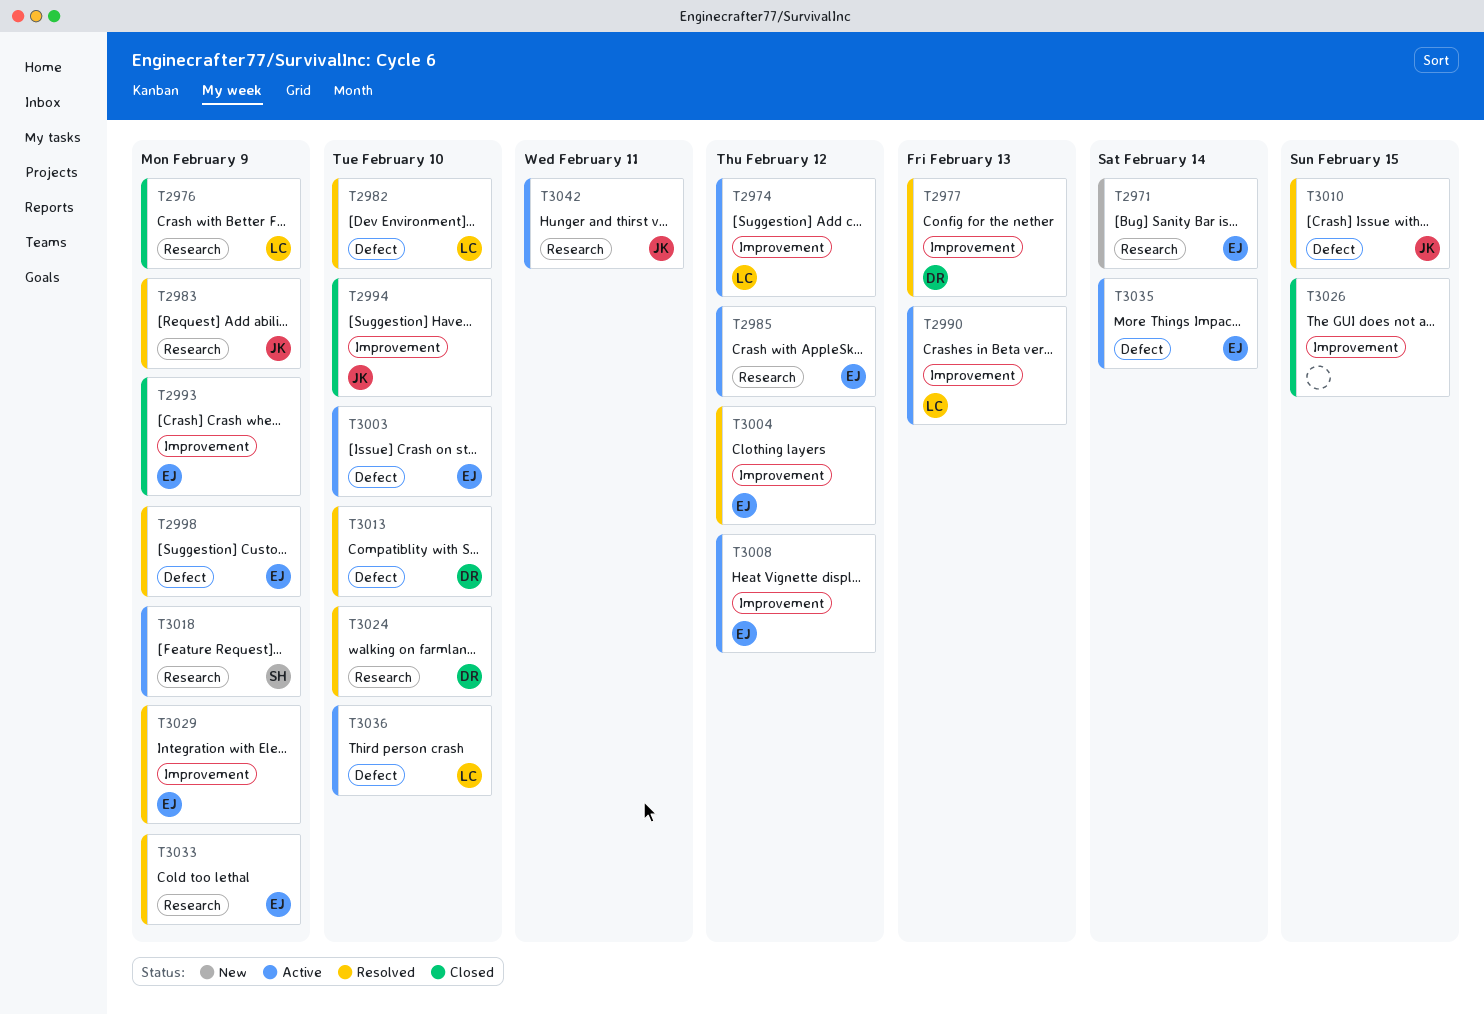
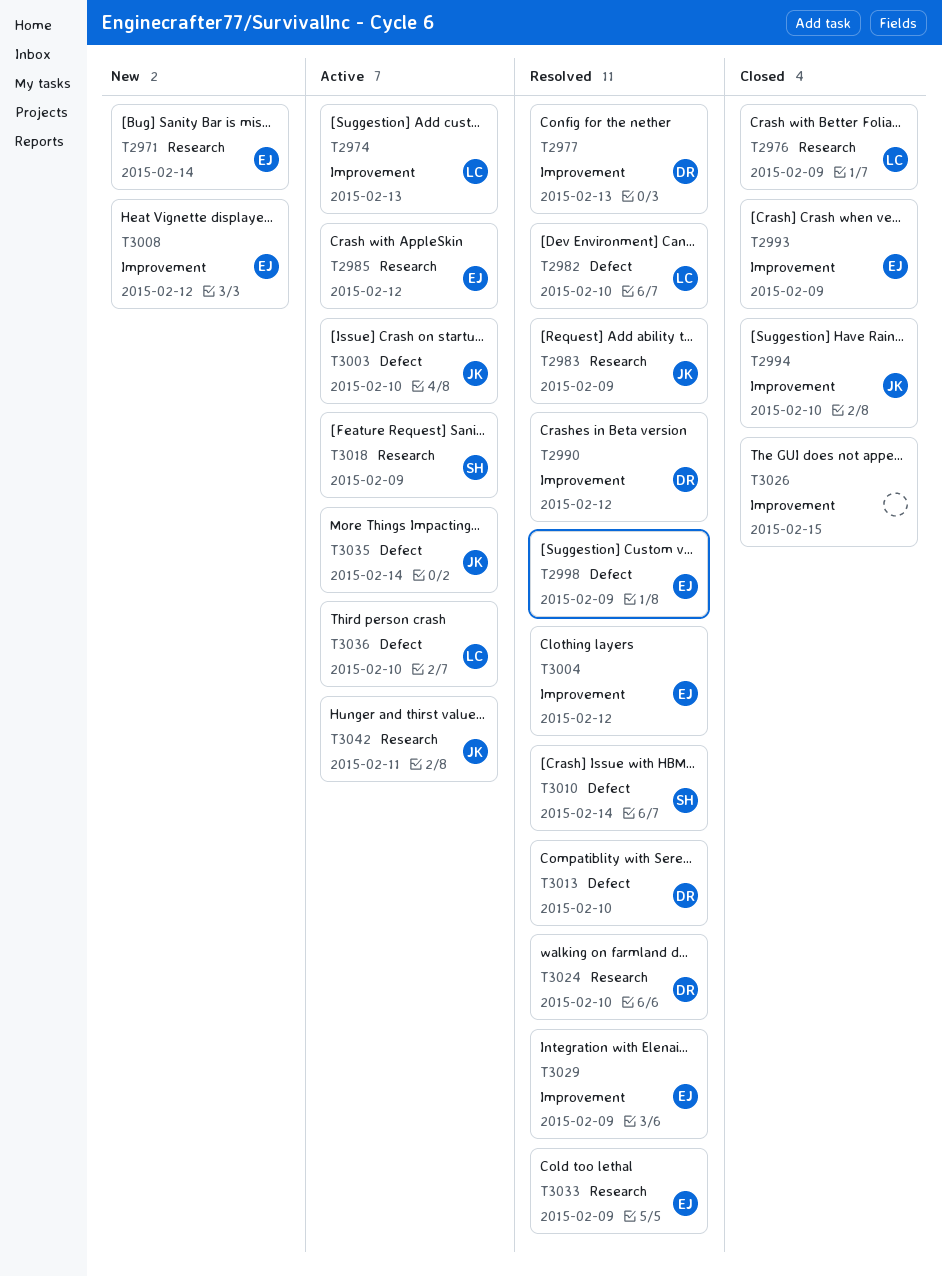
T2974, due: Feb 12 -> Feb 13
T2990, status: Active -> Resolved
T2990, owner: LC -> DR
T2990, due: Feb 13 -> Feb 12
T3003, owner: EJ -> JK
T3008, status: Active -> New
T3010, owner: JK -> SH
T3010, due: Feb 15 -> Feb 14
T3035, owner: EJ -> JK

